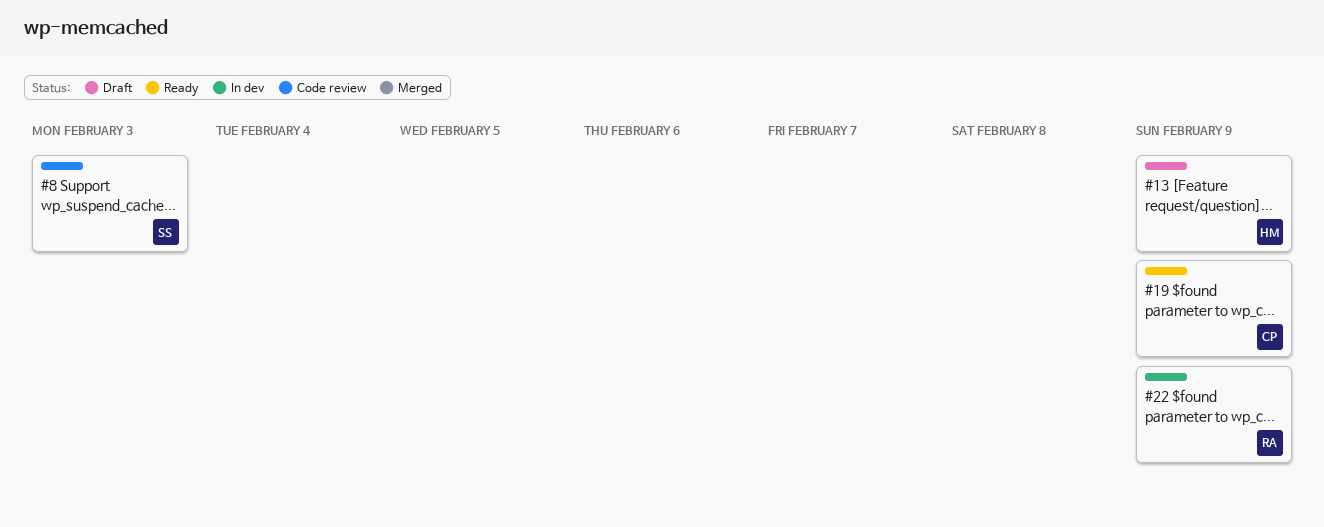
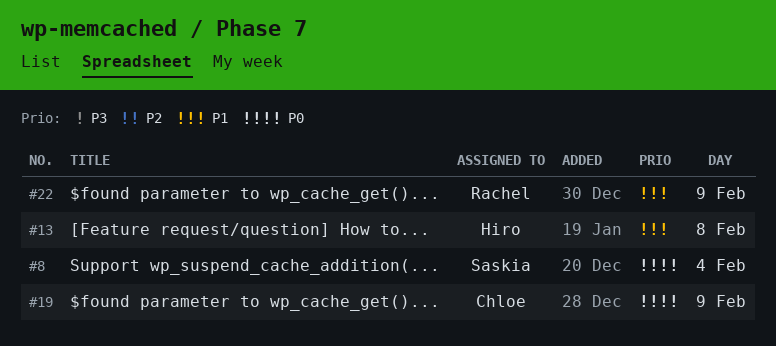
#8, day: Feb 3 -> Feb 4
#13, day: Feb 9 -> Feb 8

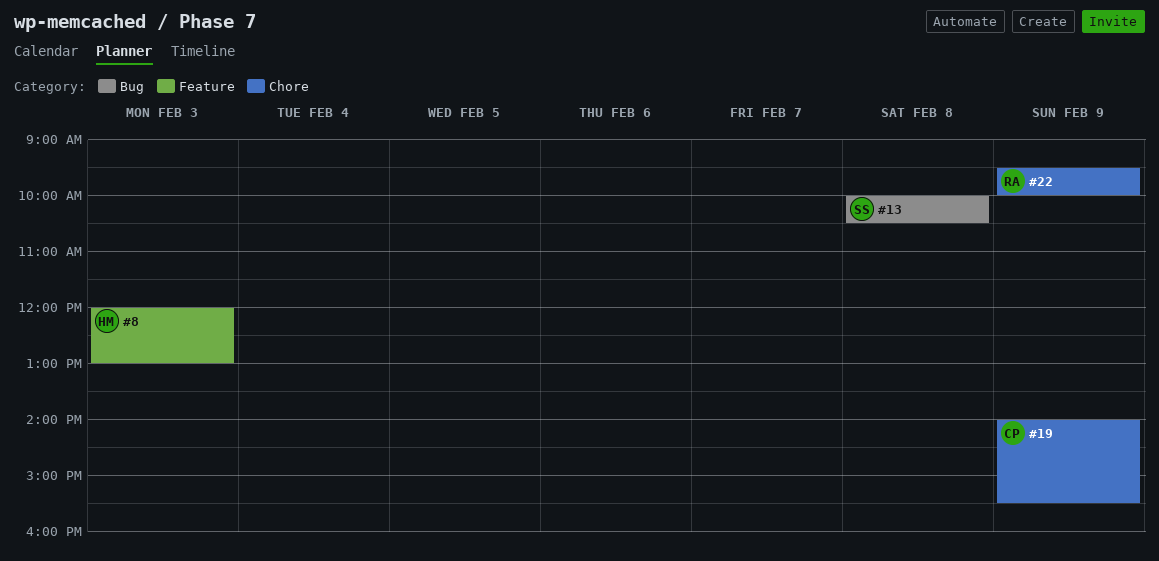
#8, owner: Saskia -> Hiro
#8, day: Feb 4 -> Feb 3
#13, owner: Hiro -> Saskia

